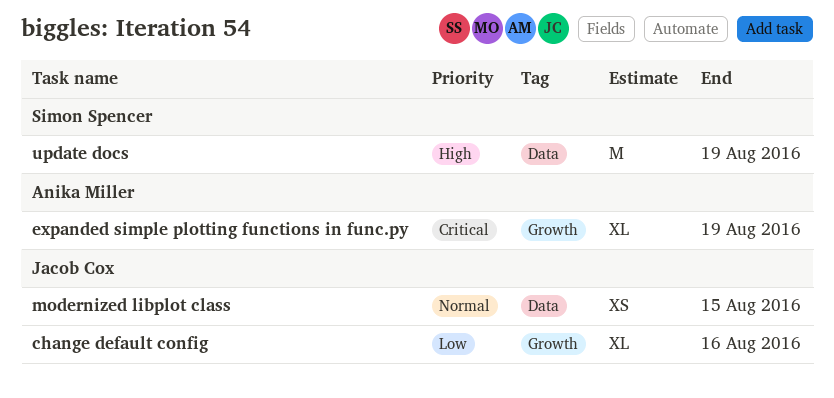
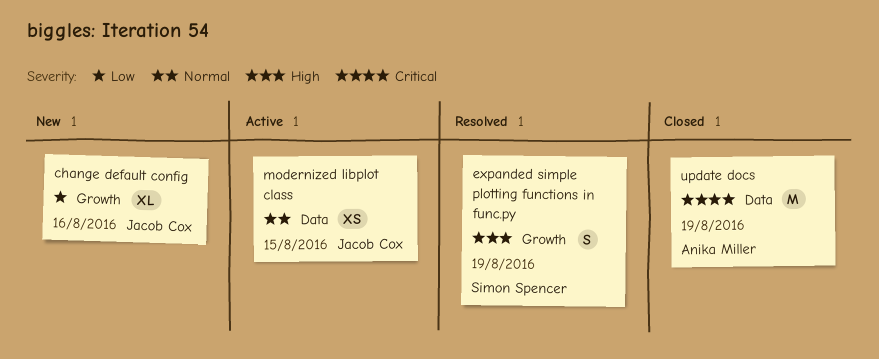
expanded simple plotting functions in func.py, owner: Anika Miller -> Simon Spencer
expanded simple plotting functions in func.py, priority: Critical -> High
expanded simple plotting functions in func.py, estimate: XL -> S
update docs, owner: Simon Spencer -> Anika Miller
update docs, priority: High -> Critical

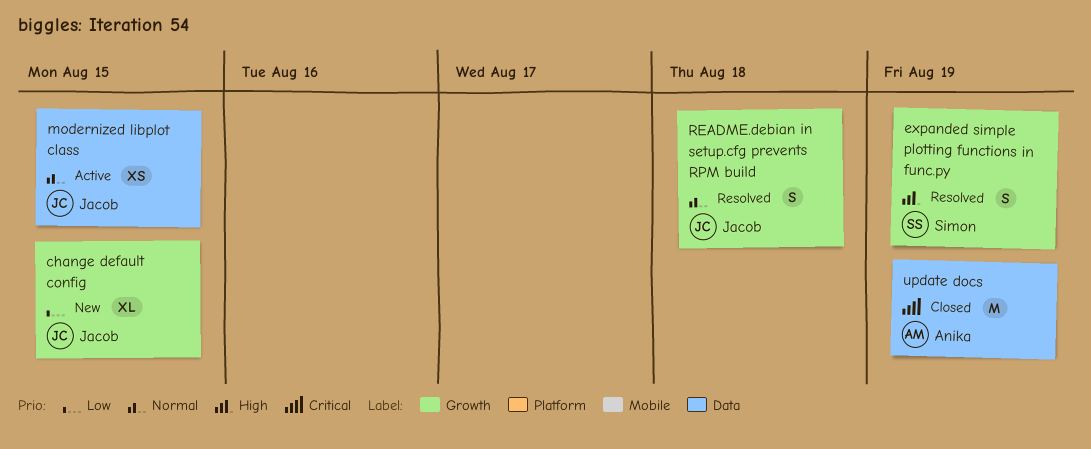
change default config, due: Aug 16 -> Aug 15
README.debian in setup.cfg prevents RPM build: none -> present

